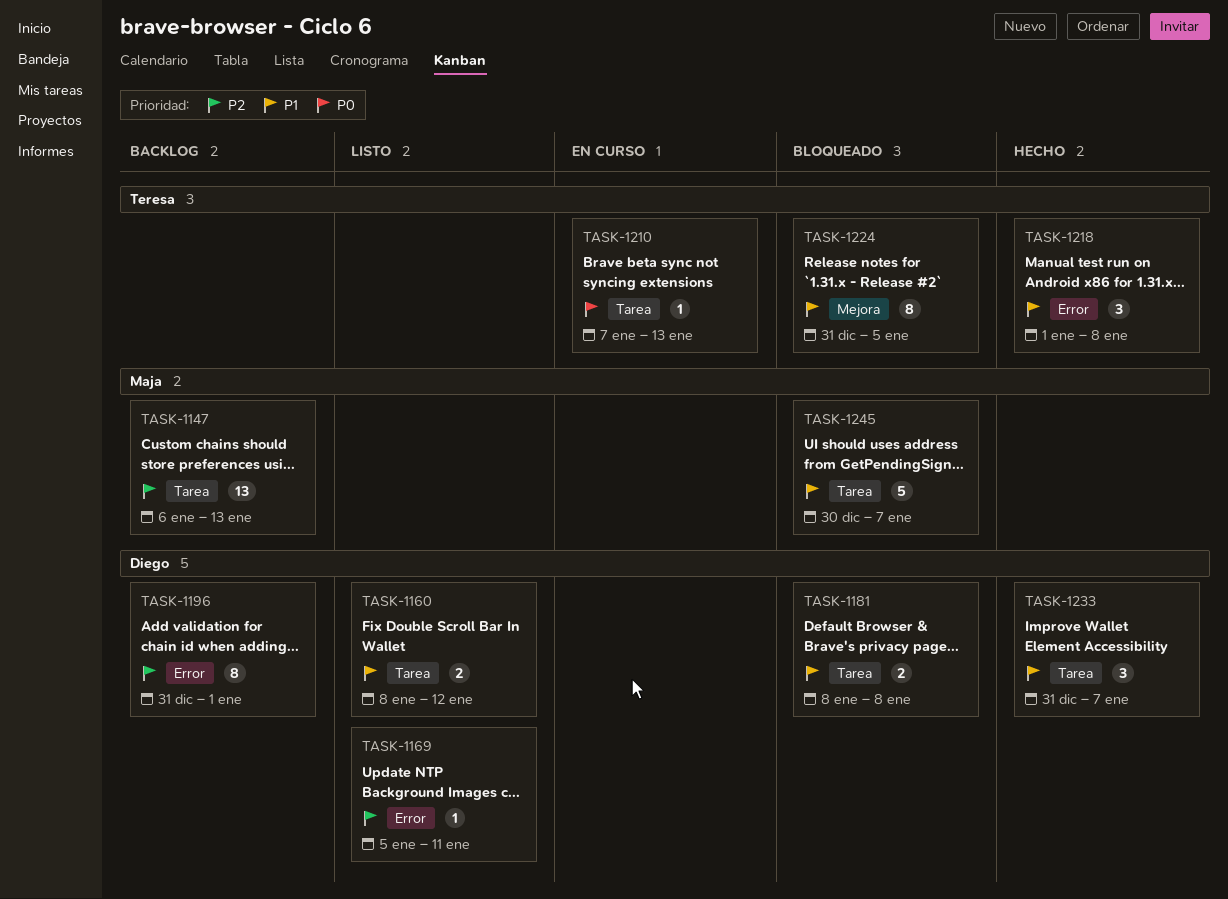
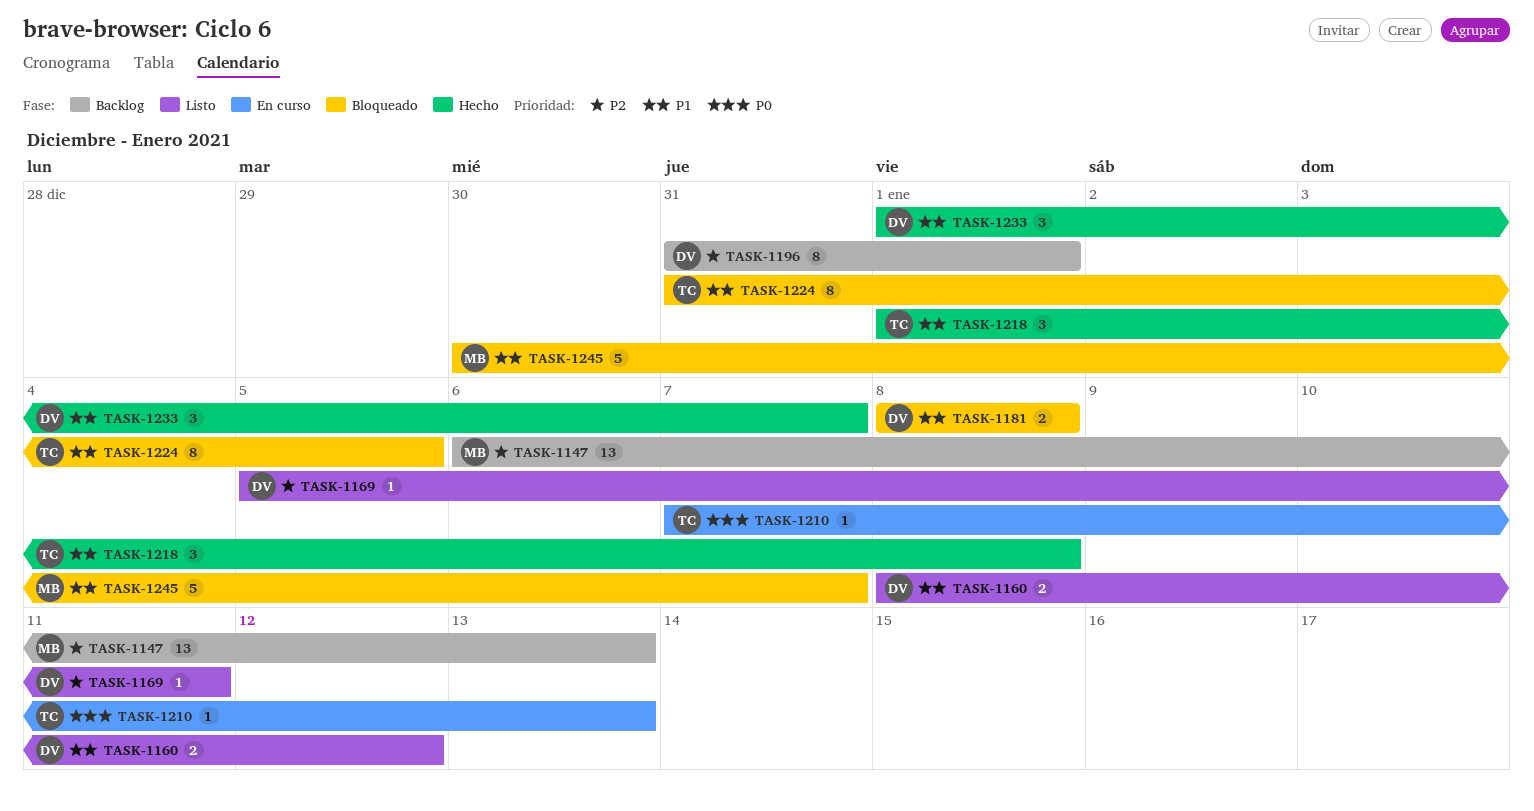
TASK-1233, start: Dec 31 -> Jan 1

